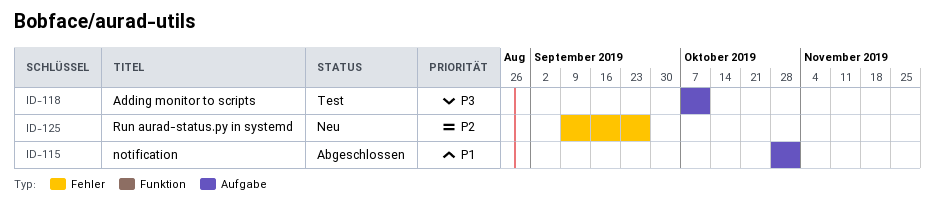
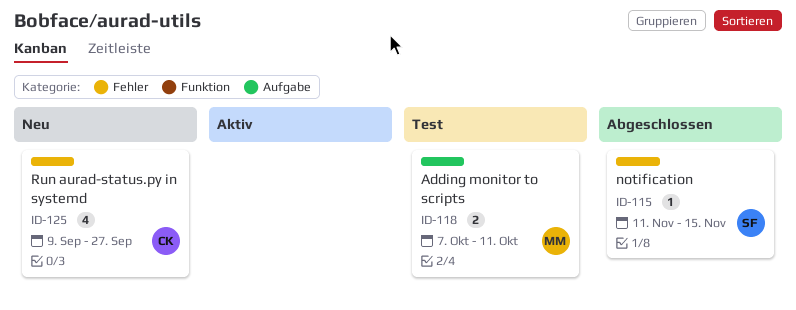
ID-115, label: Aufgabe -> Fehler
ID-115, start: Oct 28 -> Nov 11
ID-115, due: Nov 1 -> Nov 15

